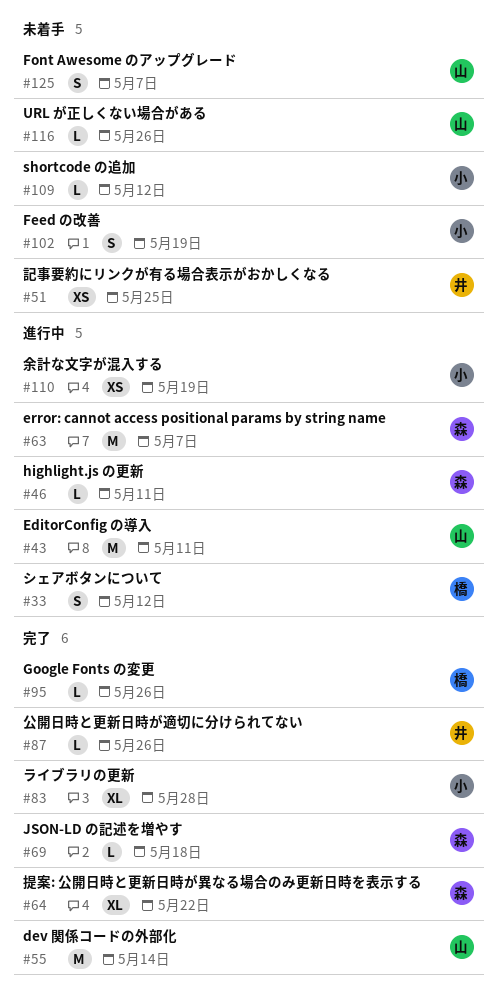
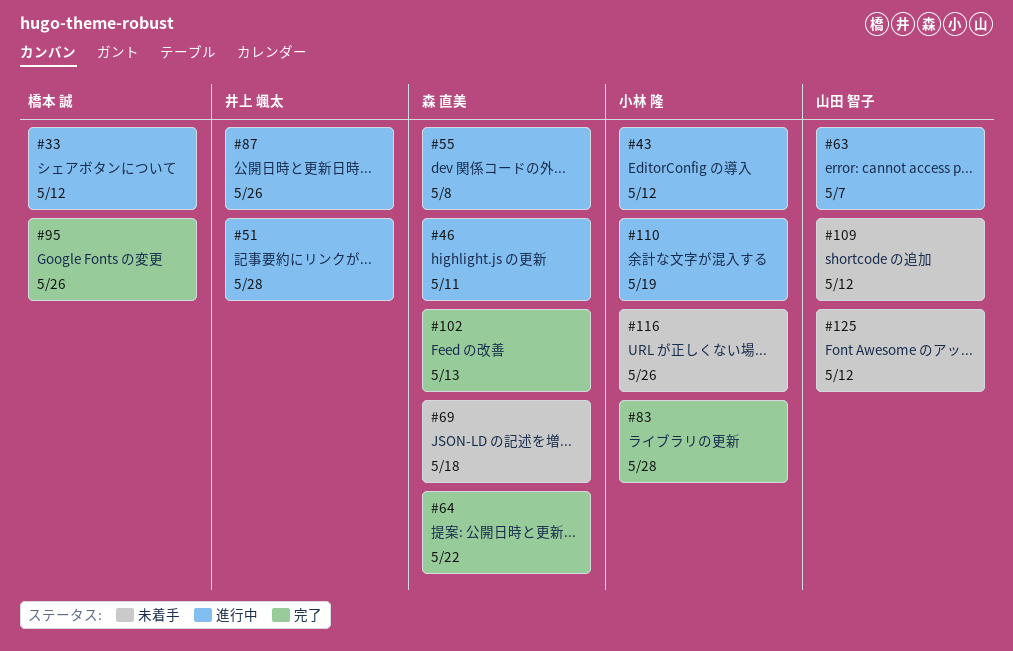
#43, owner: 山田 智子 -> 小林 隆
#43, due: May 11 -> May 12
#51, status: 未着手 -> 進行中
#51, due: May 25 -> May 28
#55, status: 完了 -> 進行中
#55, owner: 山田 智子 -> 森 直美
#55, due: May 14 -> May 8
#63, owner: 森 直美 -> 山田 智子
#69, status: 完了 -> 未着手
#87, status: 完了 -> 進行中
#102, status: 未着手 -> 完了
#102, owner: 小林 隆 -> 森 直美
#102, due: May 19 -> May 13
#109, owner: 小林 隆 -> 山田 智子
#116, owner: 山田 智子 -> 小林 隆
#125, due: May 7 -> May 12

